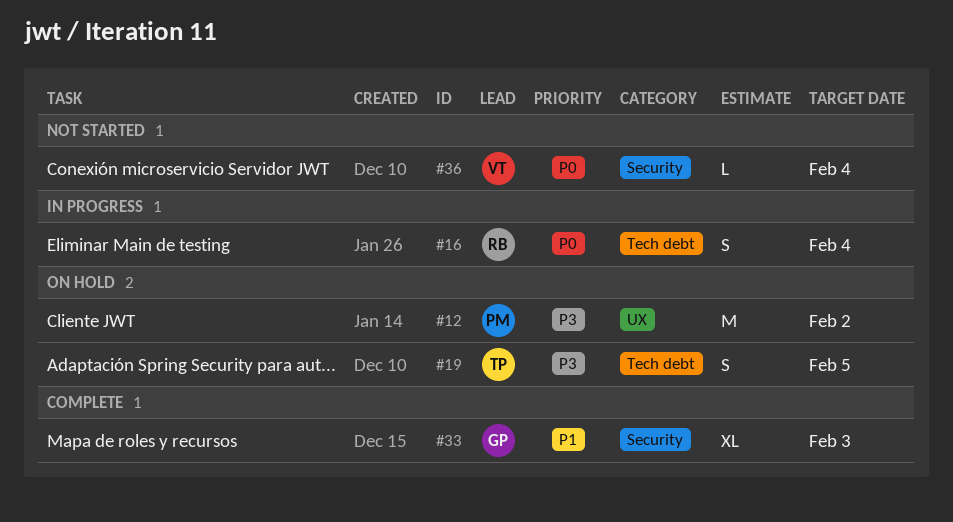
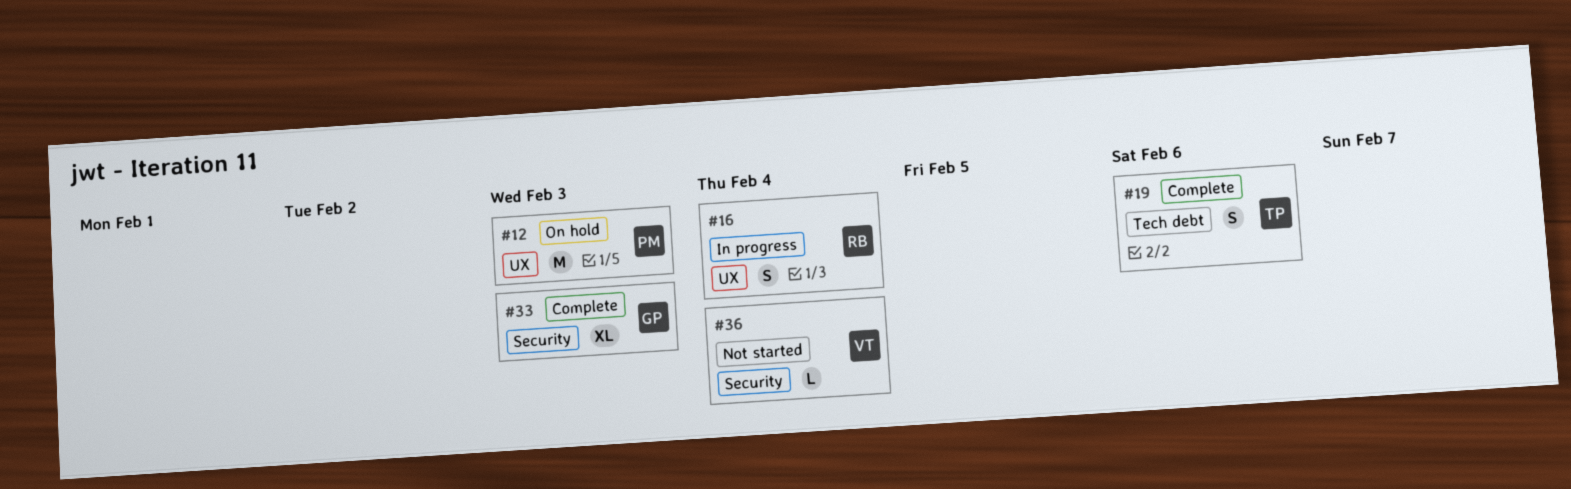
#12, due: Feb 2 -> Feb 3
#16, label: Tech debt -> UX
#19, status: On hold -> Complete
#19, due: Feb 5 -> Feb 6

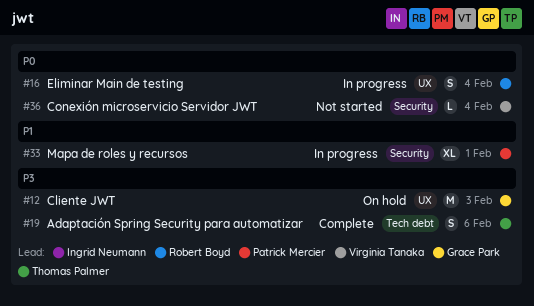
#12, owner: Patrick Mercier -> Grace Park
#33, status: Complete -> In progress
#33, owner: Grace Park -> Patrick Mercier
#33, due: Feb 3 -> Feb 1

